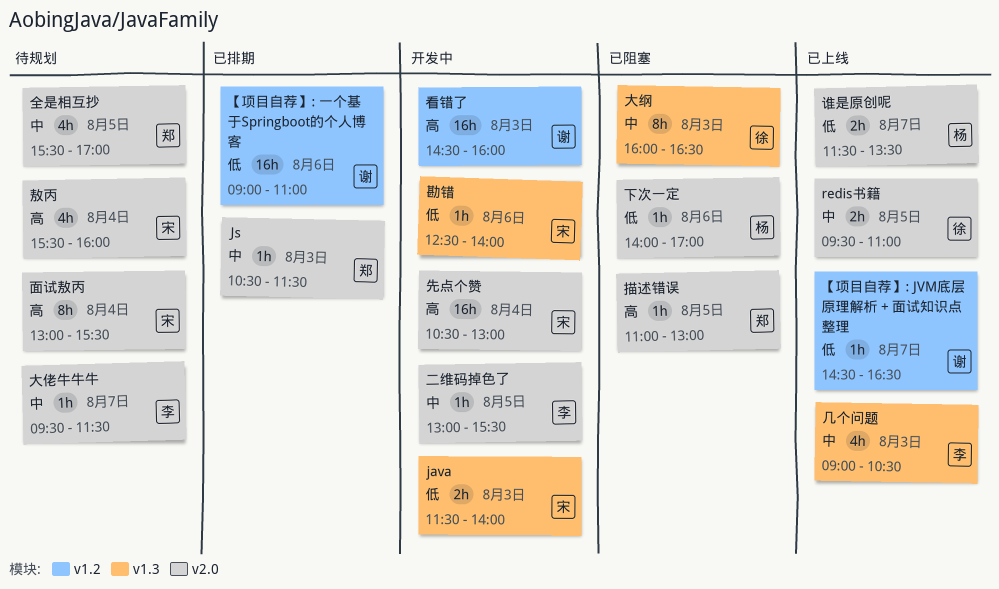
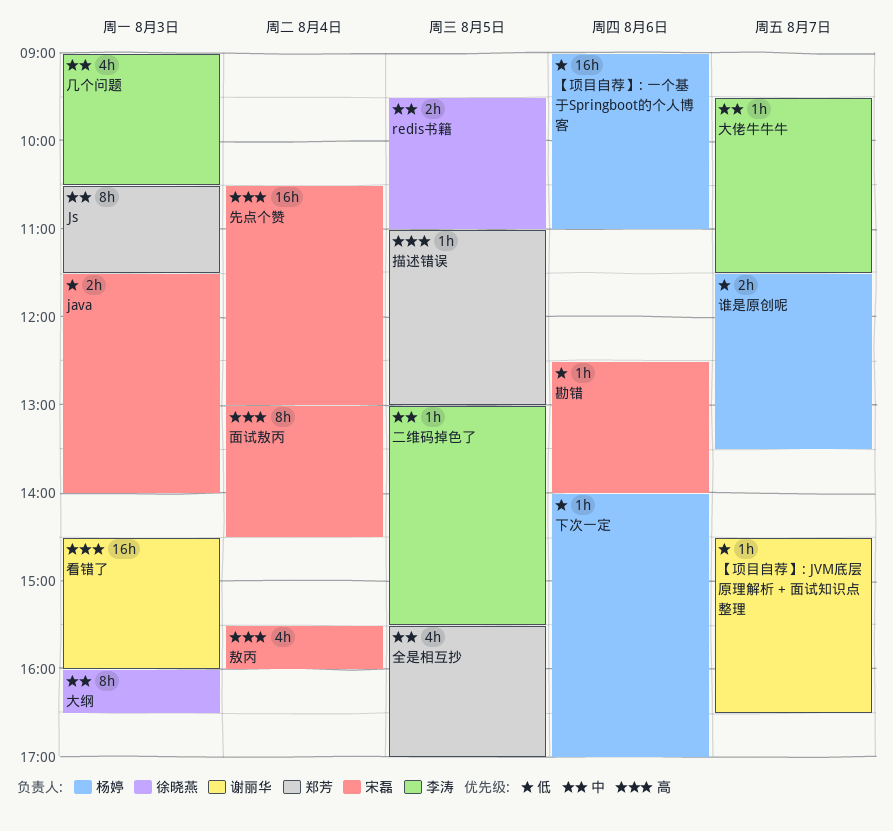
Js, estimate: 1h -> 8h
【项目自荐】: 一个基于Springboot的个人博客, owner: 谢丽华 -> 杨婷
面试敖丙, ends: 15:30 -> 14:30

